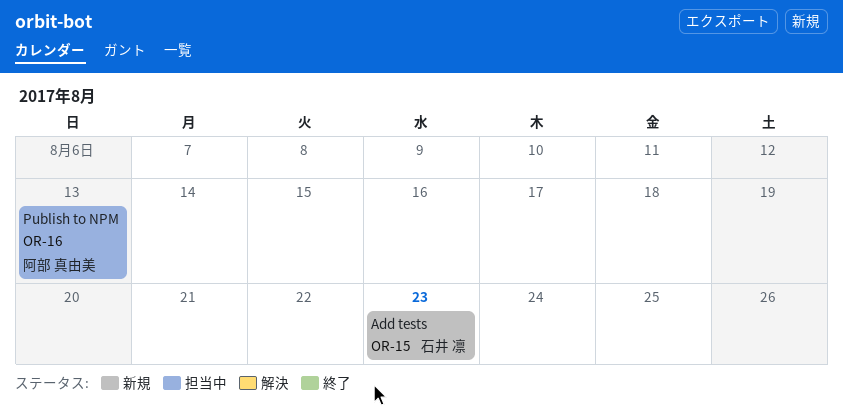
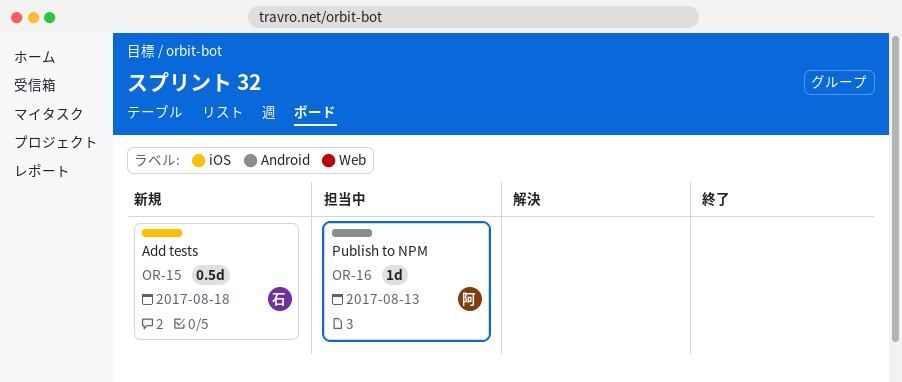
OR-15, due: Aug 23 -> Aug 18

